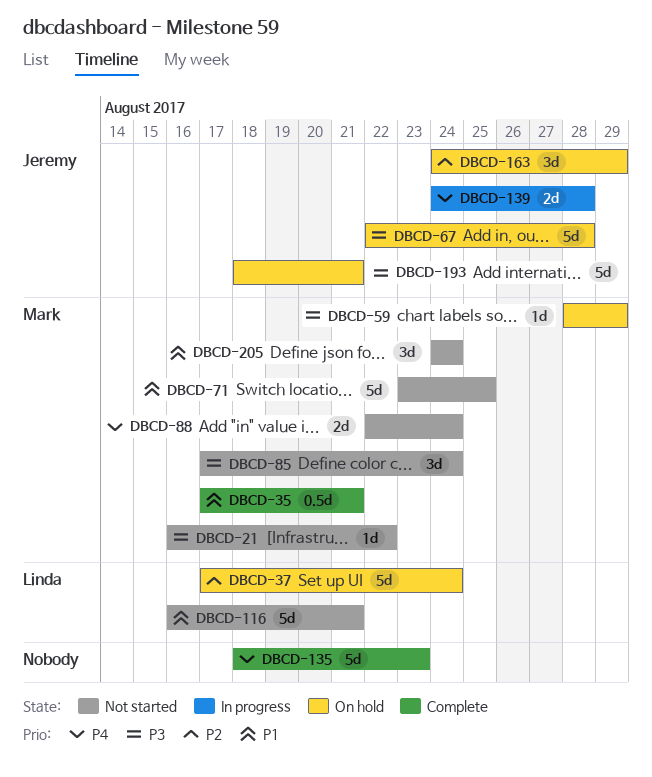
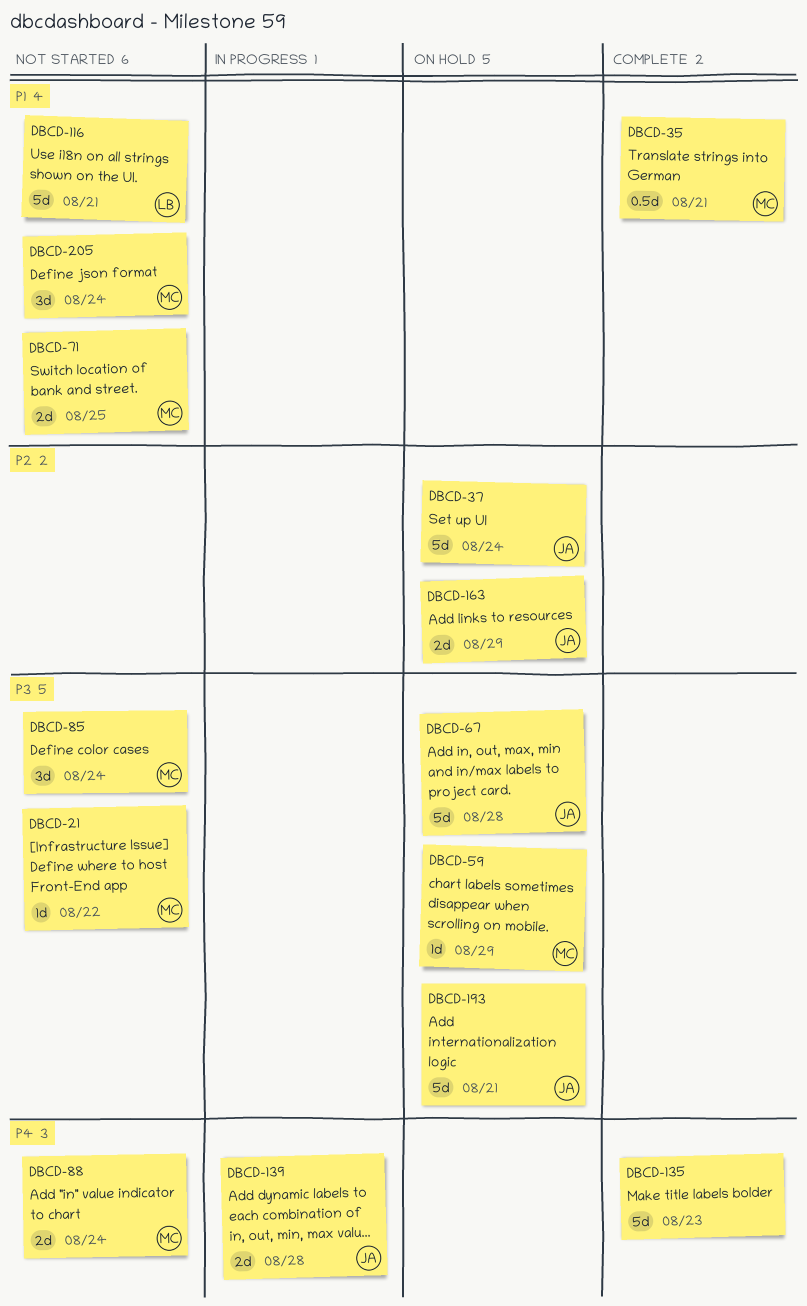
DBCD-37, owner: Linda -> Jeremy
DBCD-71, estimate: 5d -> 2d
DBCD-163, estimate: 3d -> 2d

